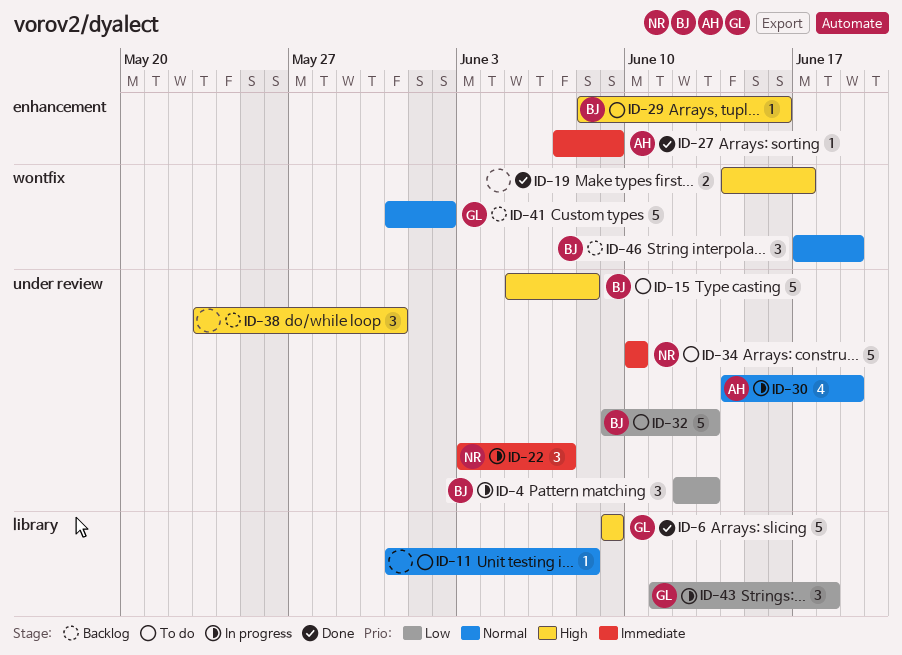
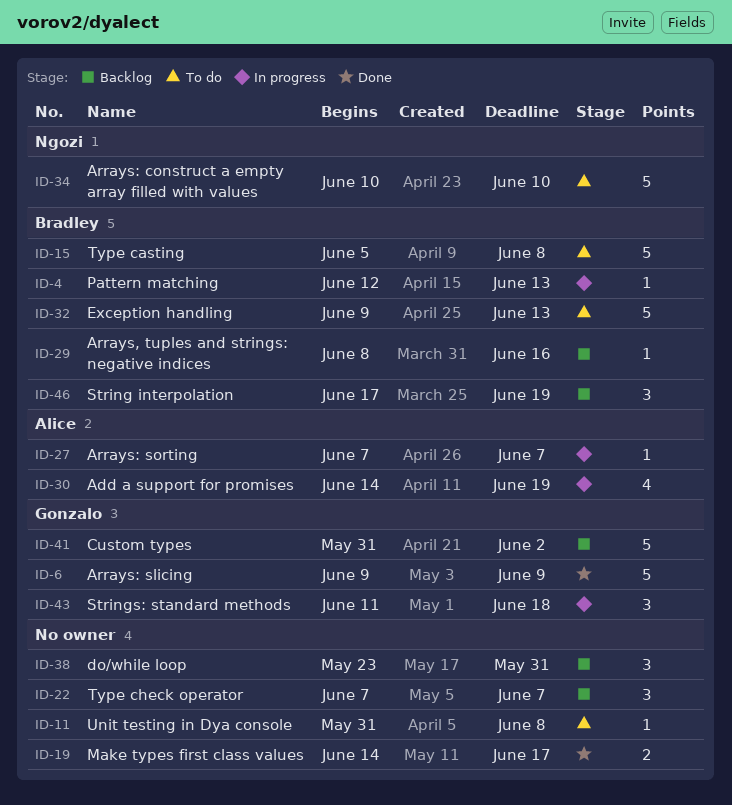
ID-4, estimate: 3 -> 1
ID-22, status: In progress -> Backlog
ID-22, owner: Ngozi -> none
ID-22, start: Jun 3 -> Jun 7
ID-27, status: Done -> In progress
ID-27, due: Jun 9 -> Jun 7
ID-29, status: To do -> Backlog

